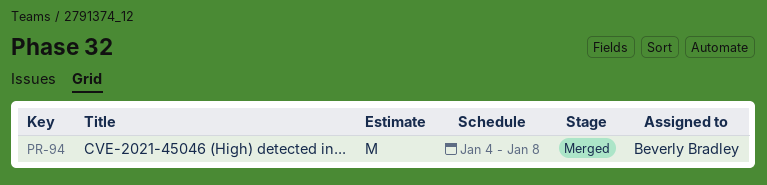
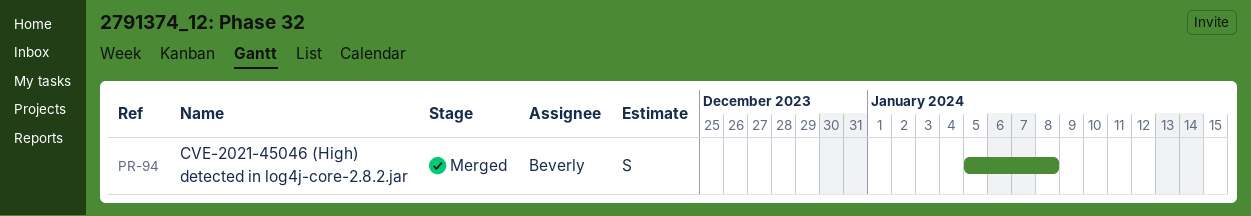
PR-94, estimate: M -> S
PR-94, start: Jan 4 -> Jan 5

